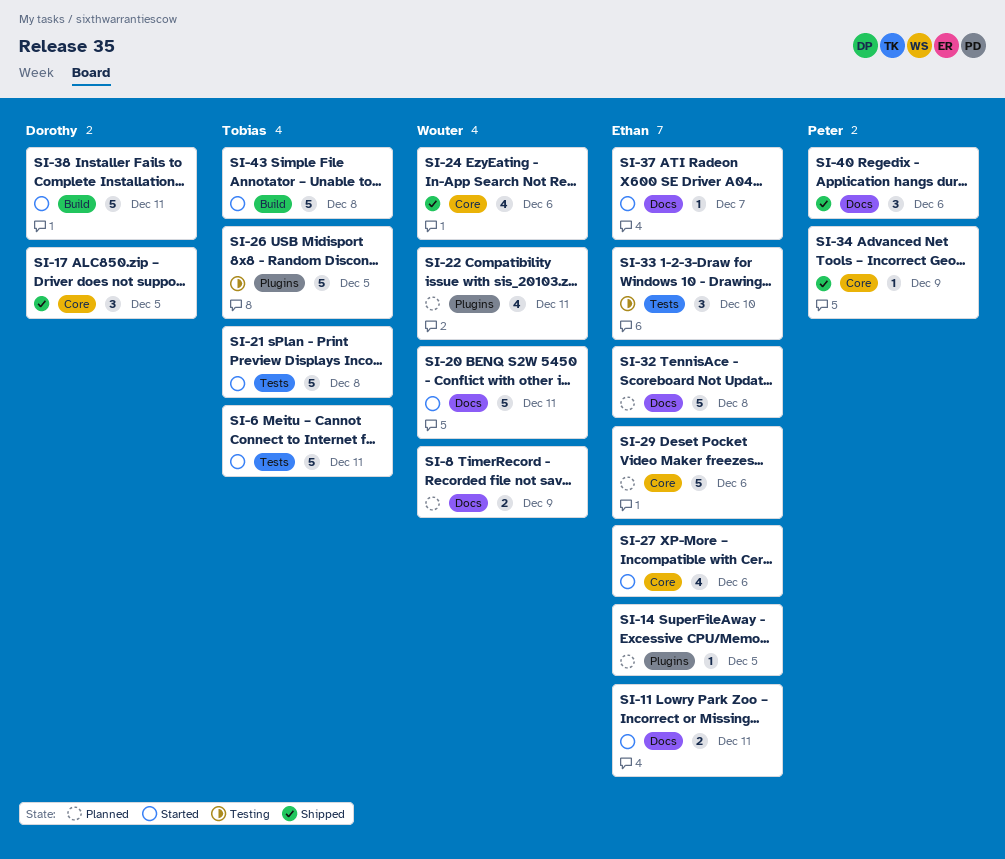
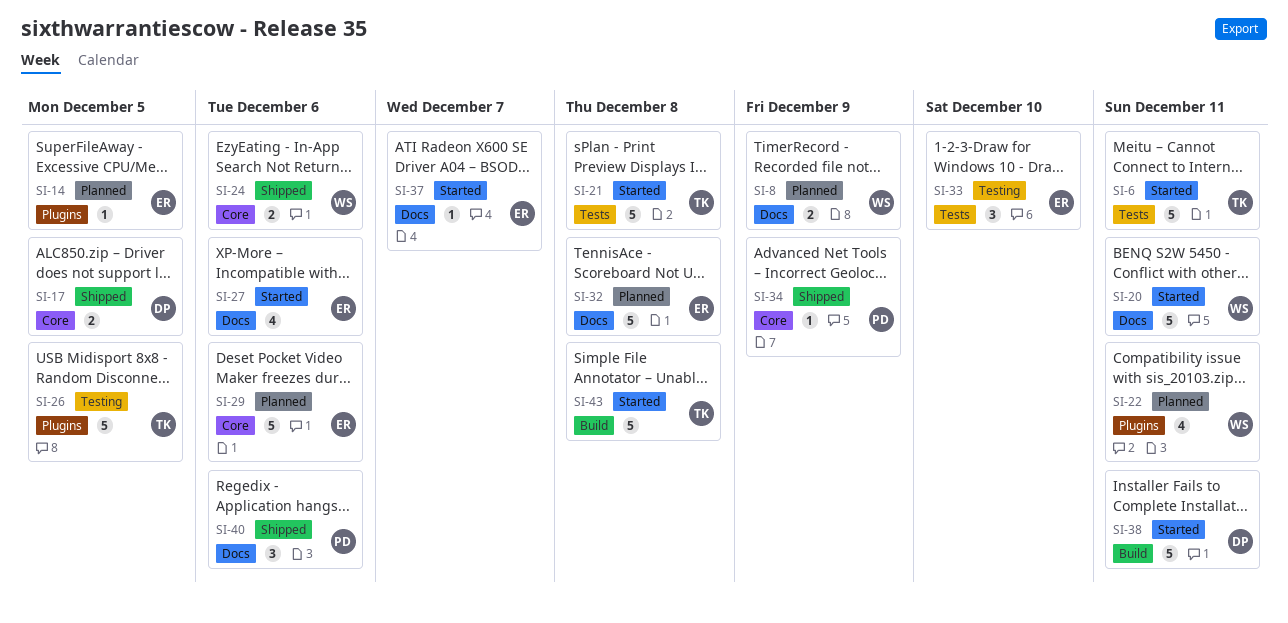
SI-11: present -> none
SI-17, estimate: 3 -> 2
SI-24, estimate: 4 -> 2
SI-27, label: Core -> Docs

